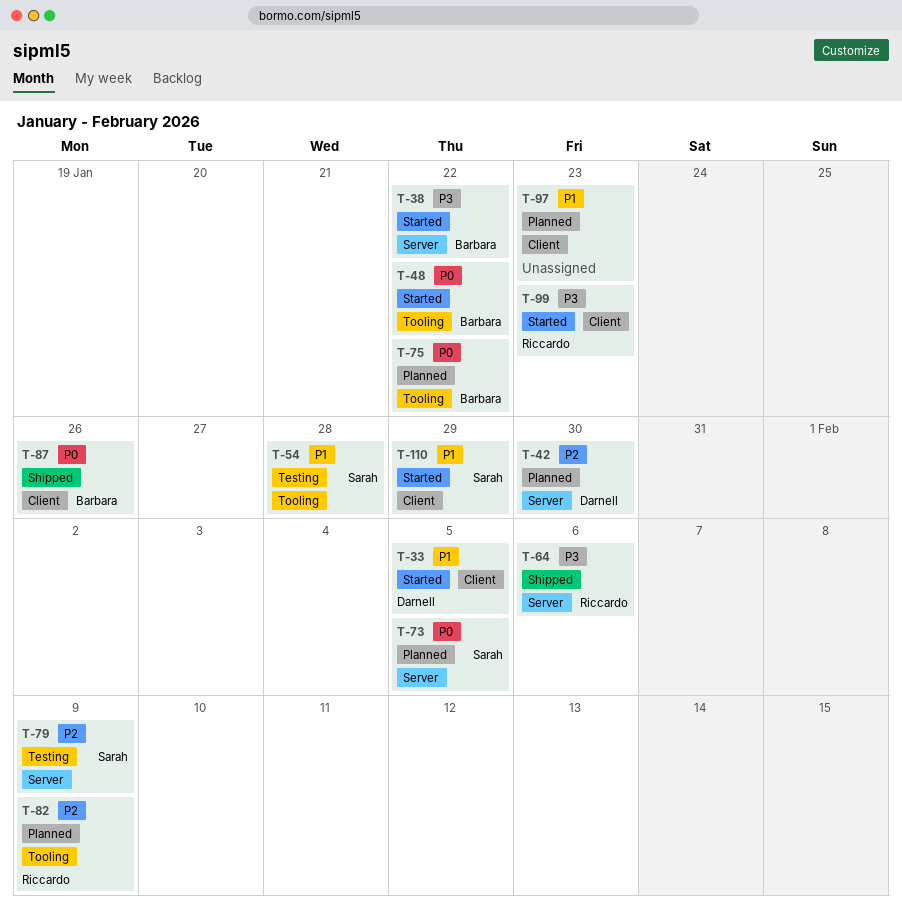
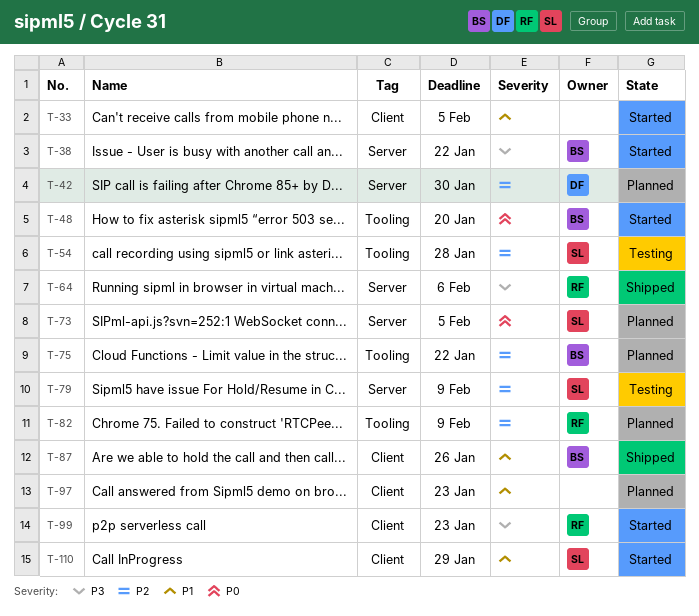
T-33, owner: Darnell -> none
T-48, due: Jan 22 -> Jan 20
T-54, priority: P1 -> P2
T-75, priority: P0 -> P2
T-87, priority: P0 -> P1

